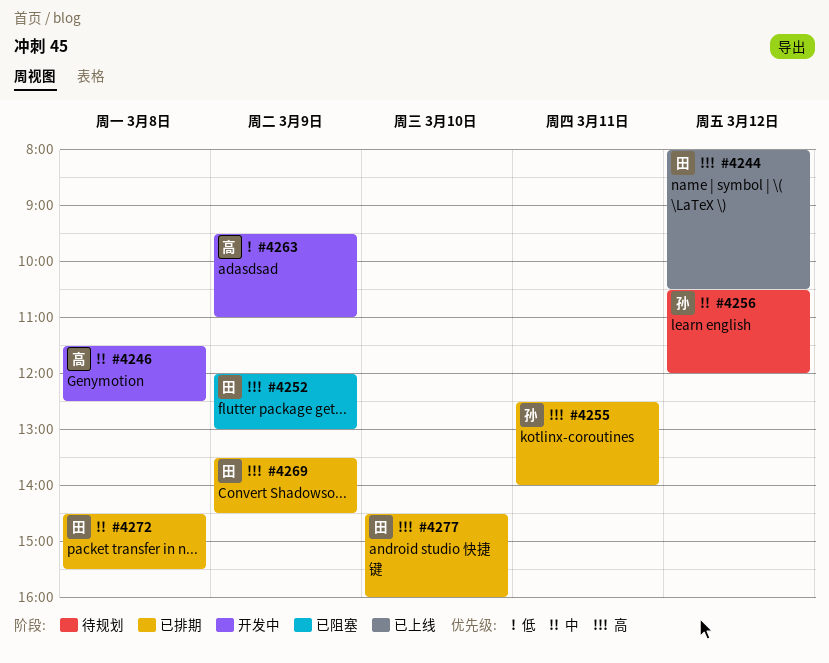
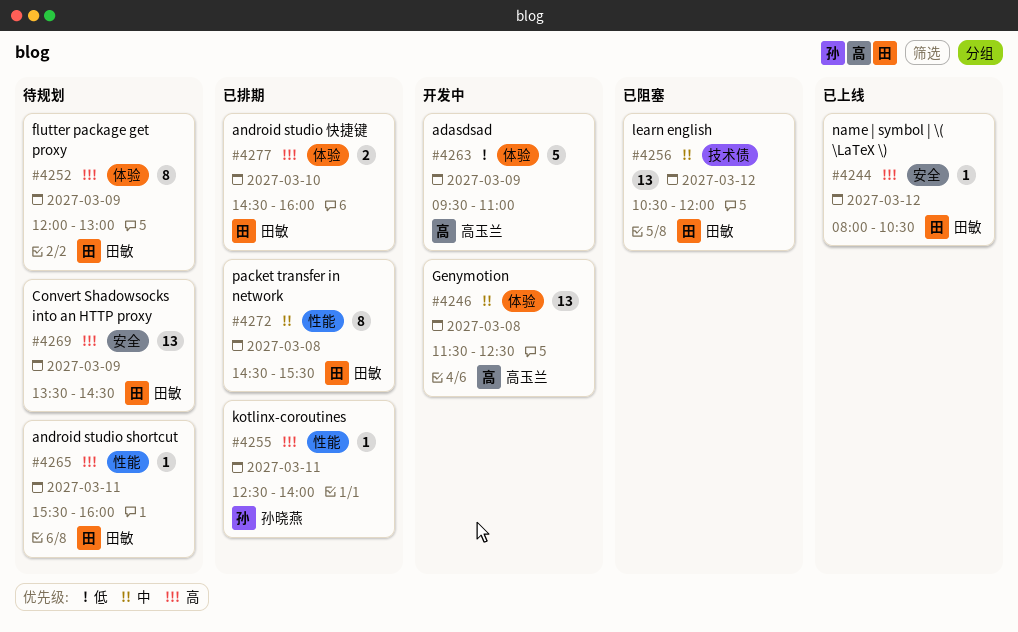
#4252, status: 已阻塞 -> 待规划
#4256, status: 待规划 -> 已阻塞
#4256, owner: 孙晓燕 -> 田敏
#4265: none -> present
#4269, status: 已排期 -> 待规划

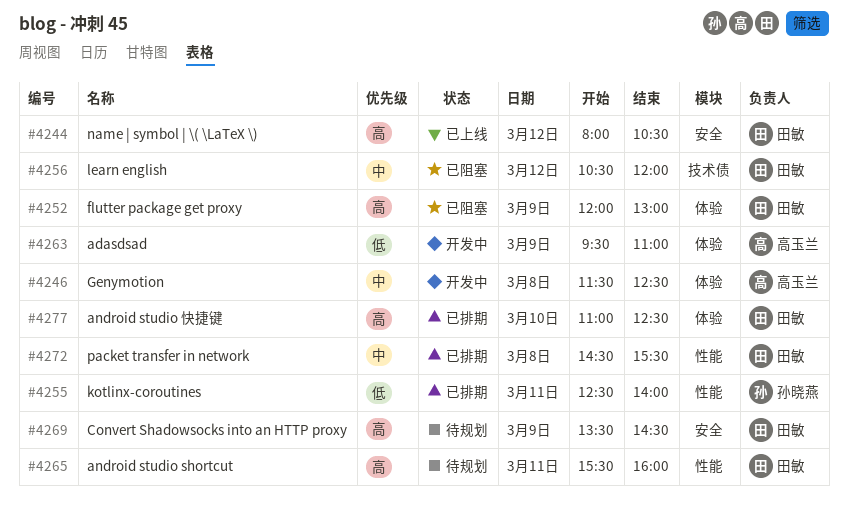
#4252, status: 待规划 -> 已阻塞
#4255, priority: 高 -> 低
#4277, begins: 14:30 -> 11:00
#4277, ends: 16:00 -> 12:30

